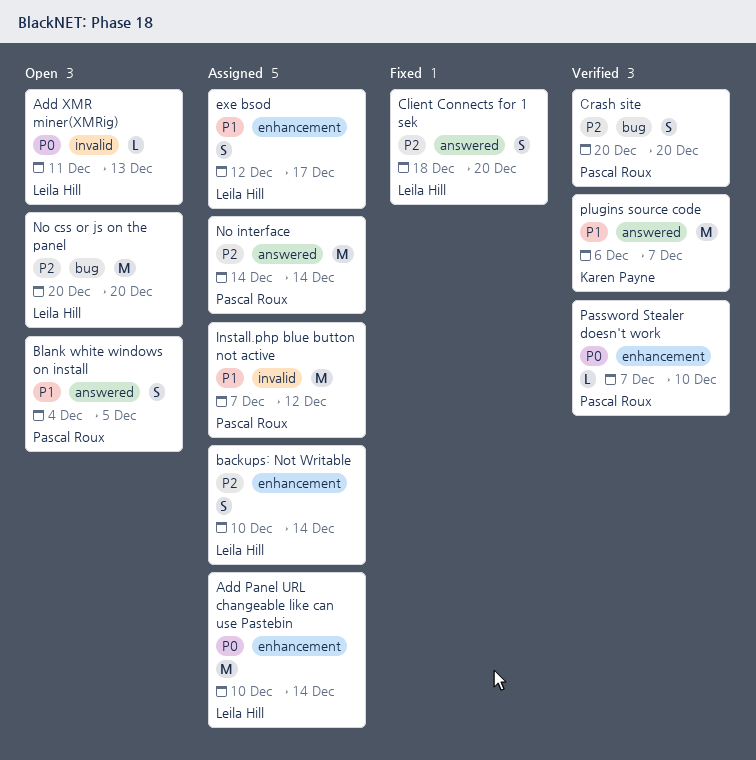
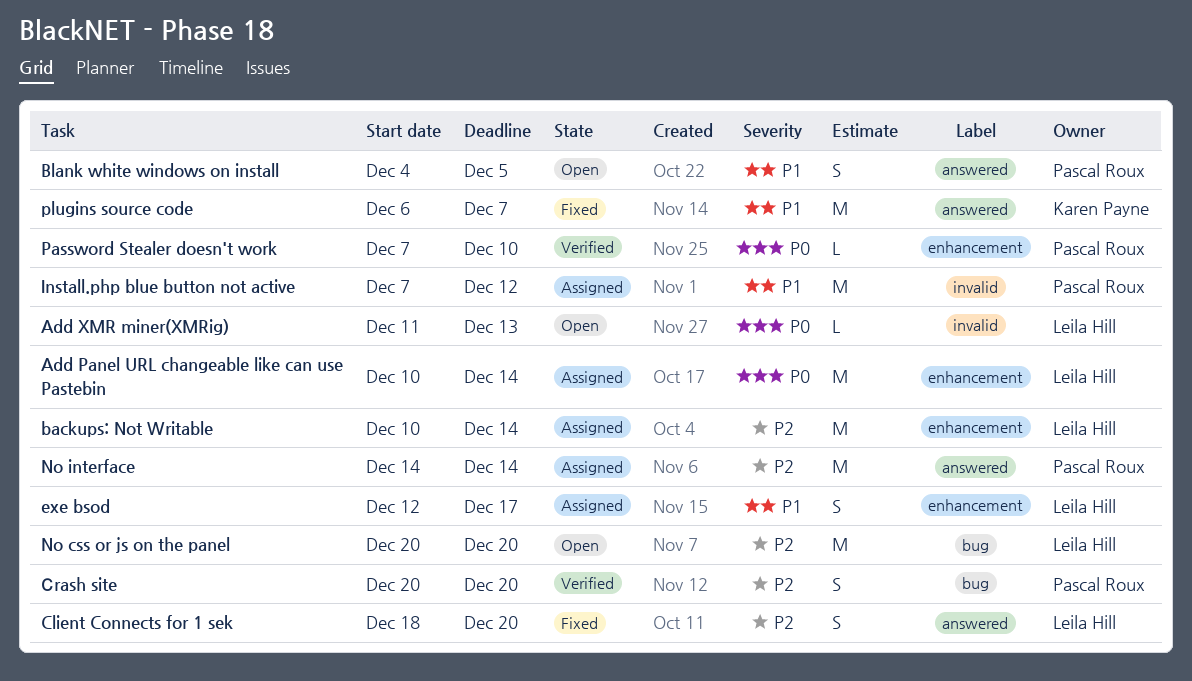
backups: Not Writable, estimate: S -> M
plugins source code, status: Verified -> Fixed

